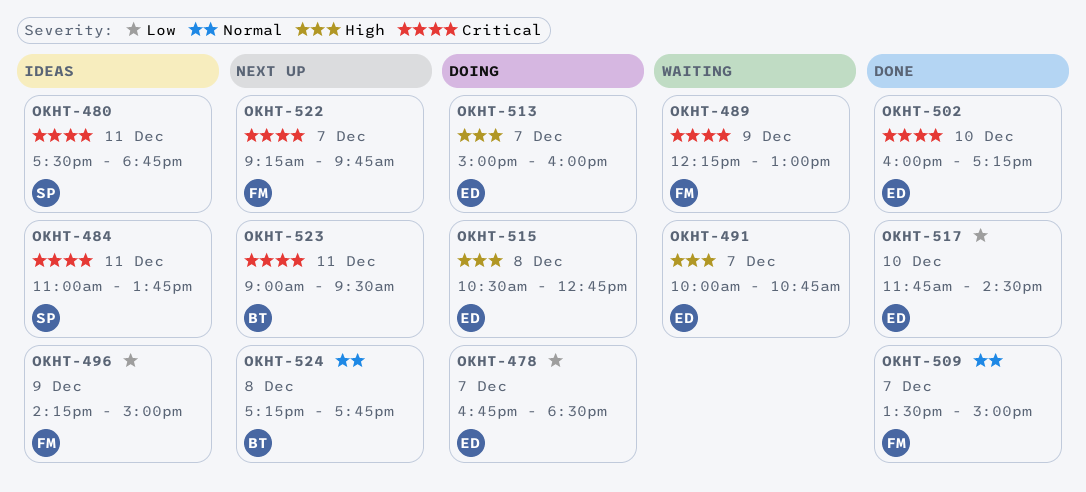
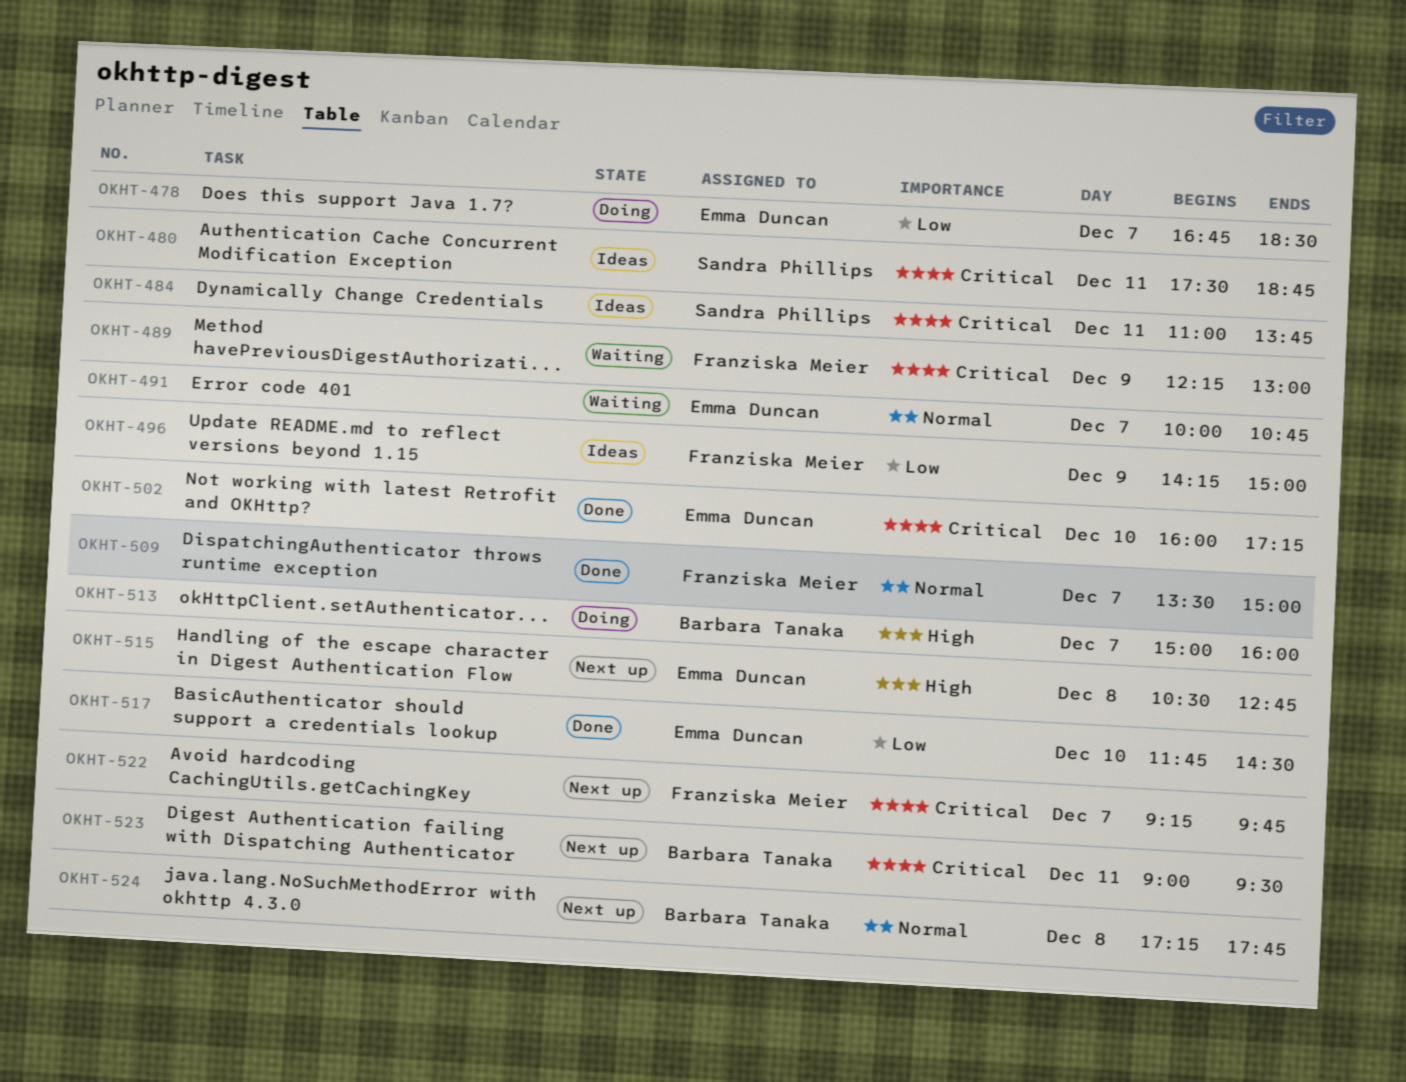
OKHT-491, priority: High -> Normal
OKHT-513, owner: Emma Duncan -> Barbara Tanaka
OKHT-515, status: Doing -> Next up

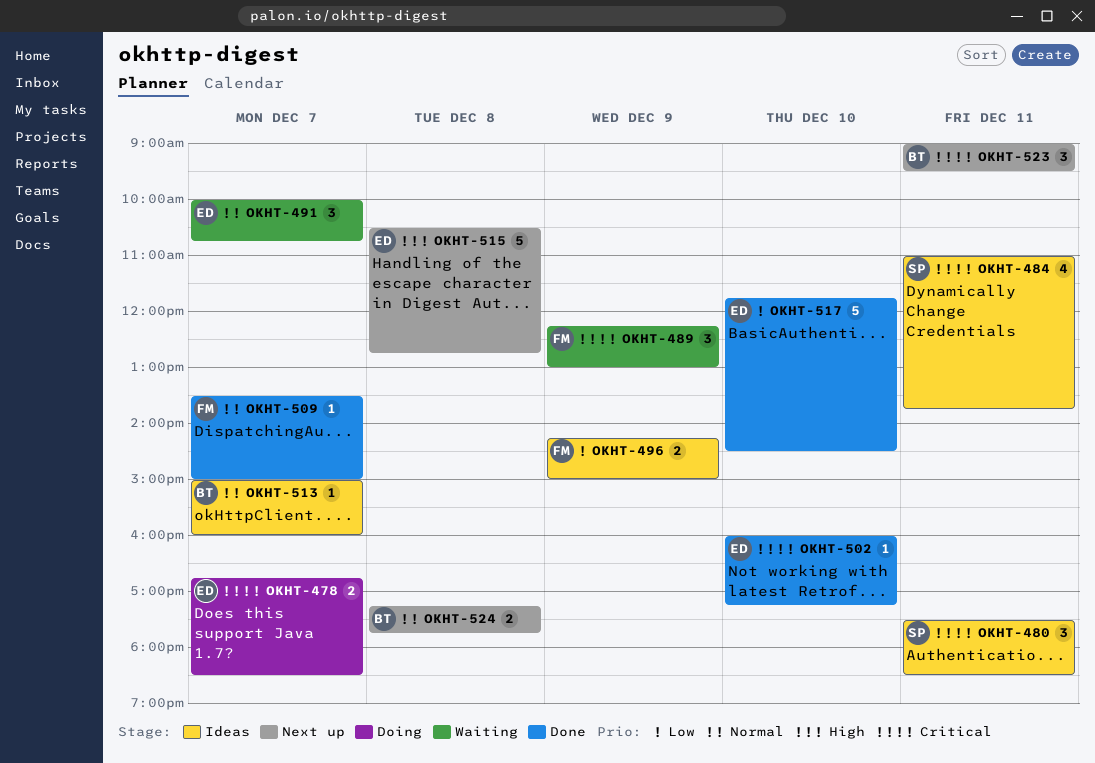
OKHT-478, priority: Low -> Critical
OKHT-480, ends: 18:45 -> 18:30
OKHT-513, status: Doing -> Ideas
OKHT-513, priority: High -> Normal
OKHT-522: present -> none

